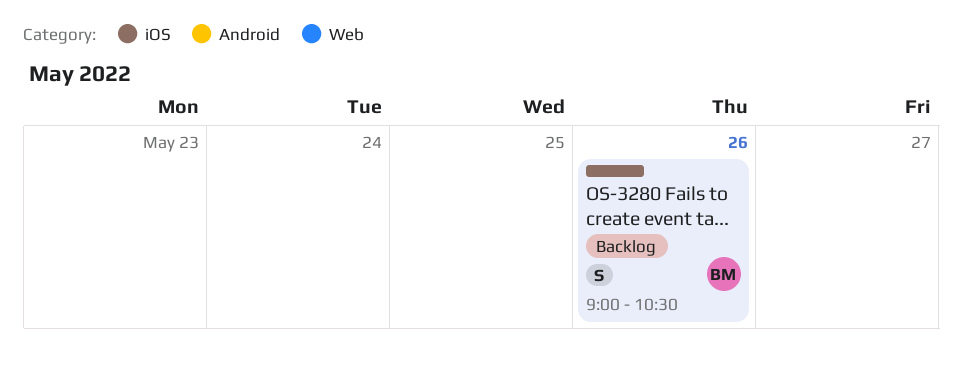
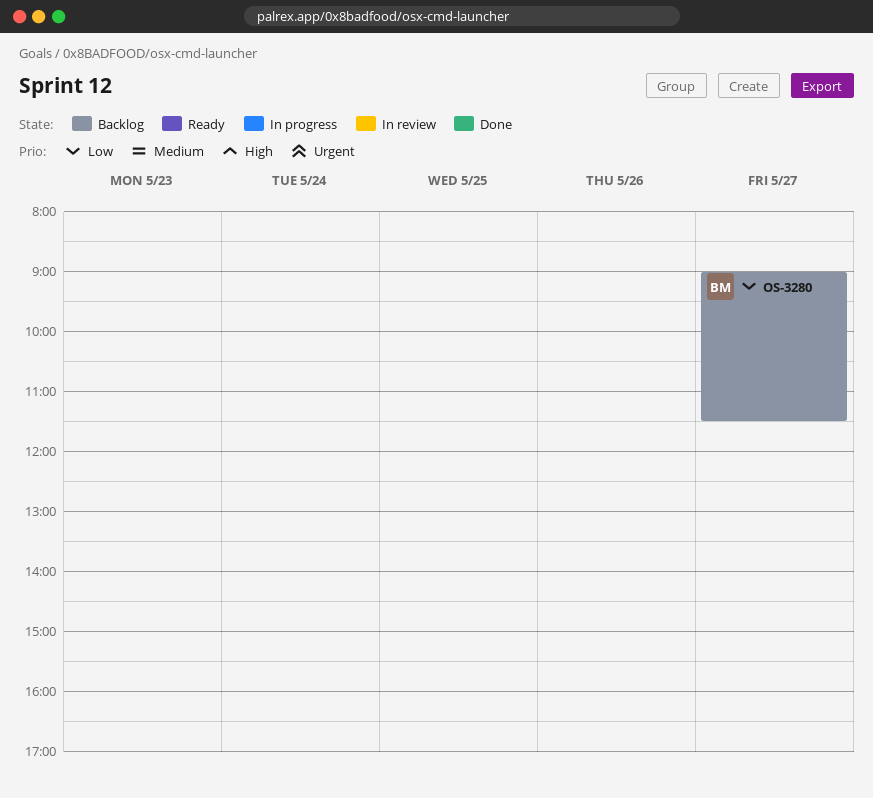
OS-3280, day: May 26 -> May 27
OS-3280, ends: 10:30 -> 11:30

